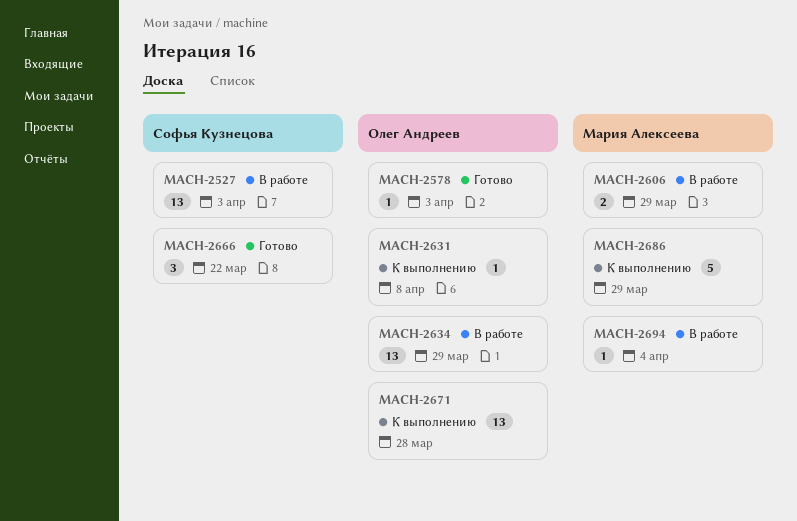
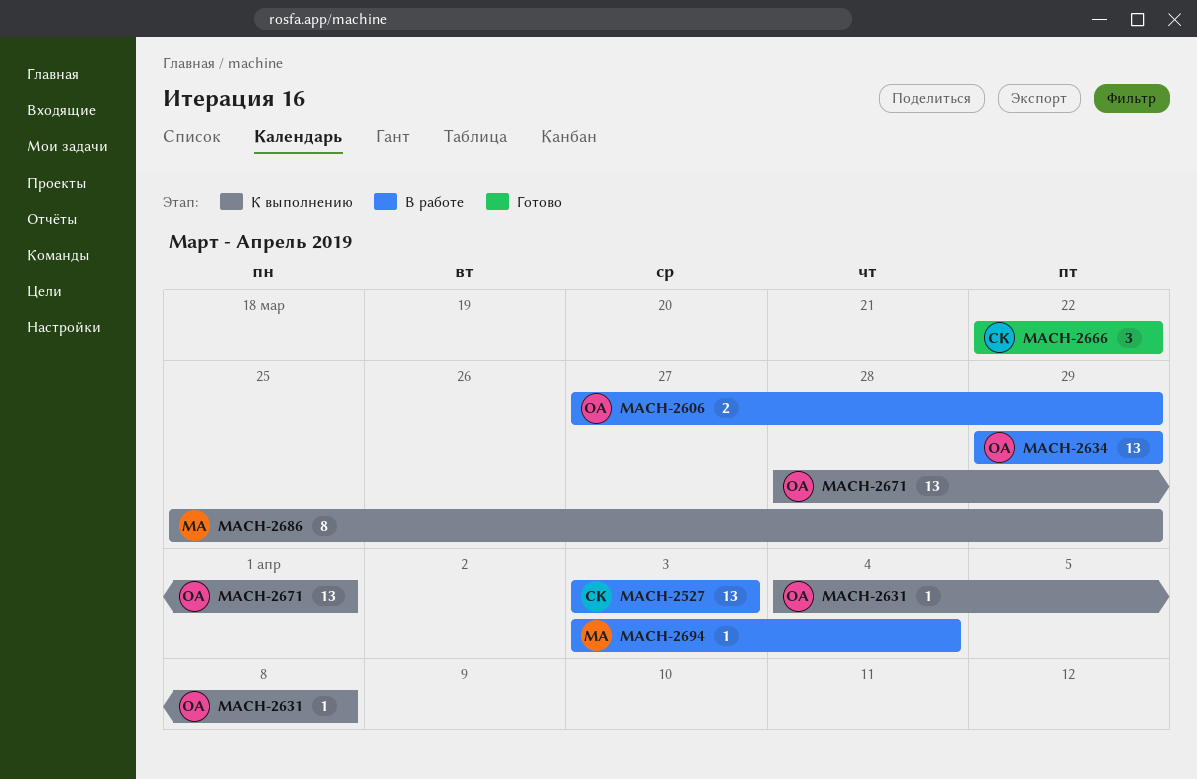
MACH-2578: present -> none
MACH-2606, owner: Мария Алексеева -> Олег Андреев
MACH-2671, due: Mar 28 -> Apr 1
MACH-2686, estimate: 5 -> 8

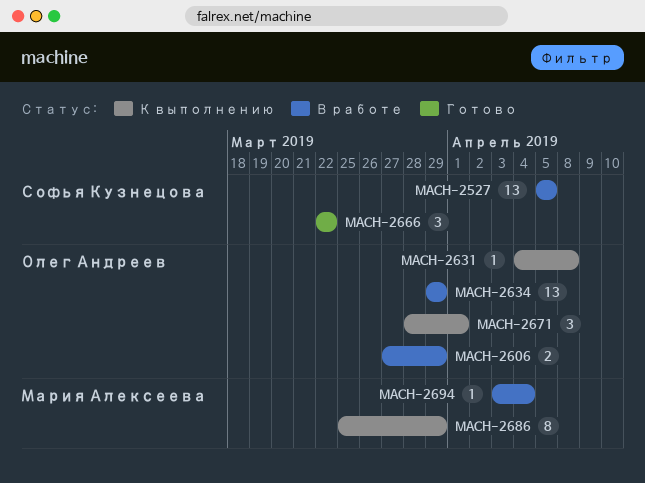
MACH-2527, start: Apr 3 -> Apr 5
MACH-2527, due: Apr 3 -> Apr 5
MACH-2671, estimate: 13 -> 3

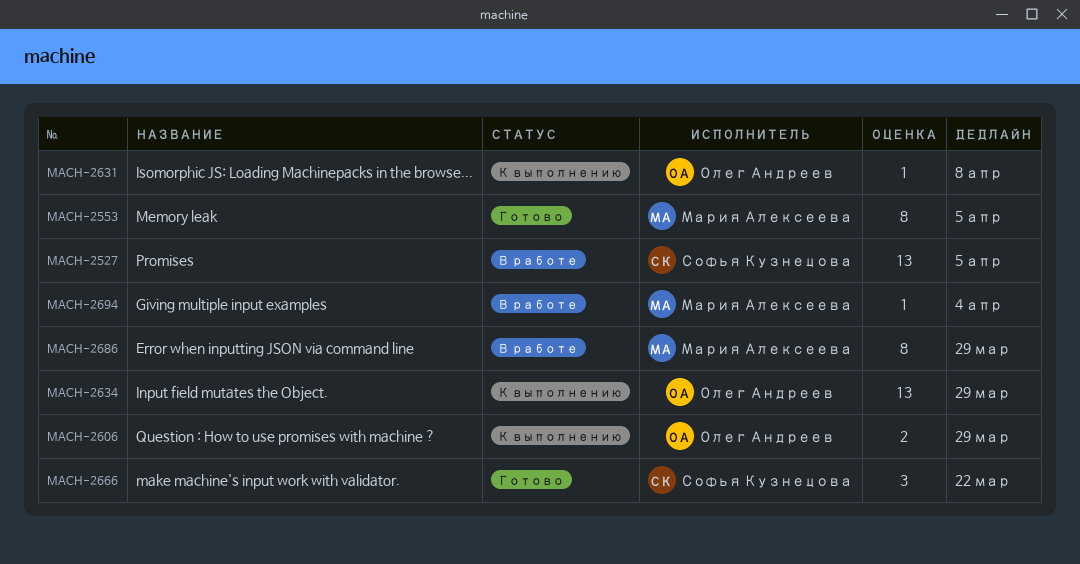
MACH-2553: none -> present
MACH-2606, status: В работе -> К выполнению
MACH-2634, status: В работе -> К выполнению
MACH-2671: present -> none
MACH-2686, status: К выполнению -> В работе

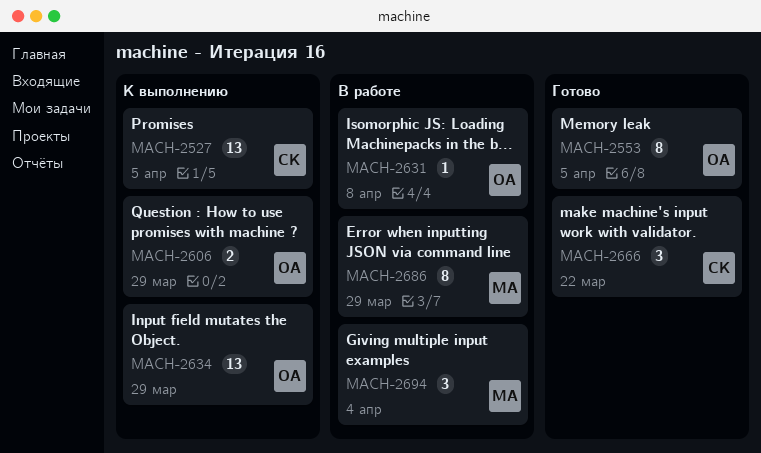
MACH-2527, status: В работе -> К выполнению
MACH-2553, owner: Мария Алексеева -> Олег Андреев
MACH-2631, status: К выполнению -> В работе
MACH-2694, estimate: 1 -> 3

